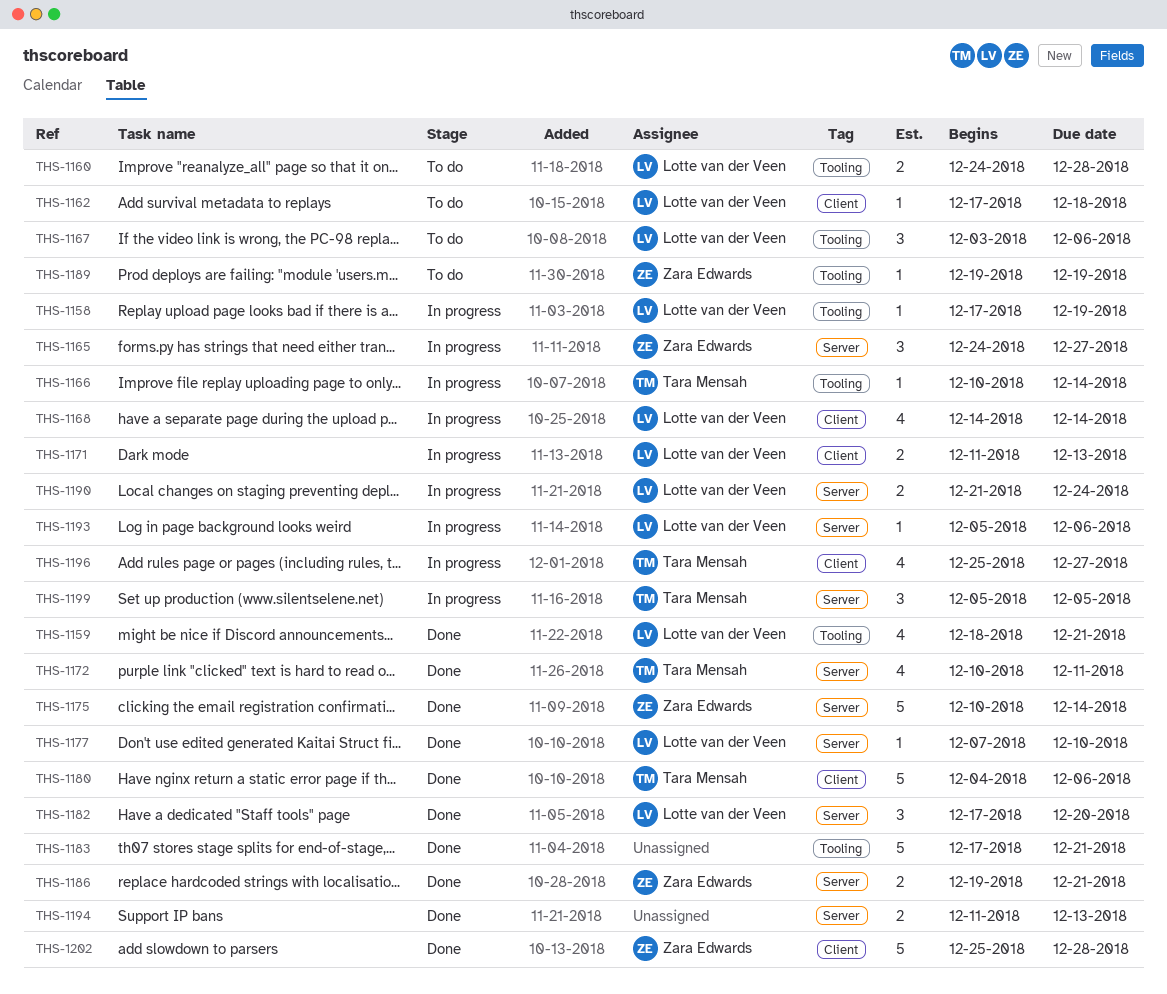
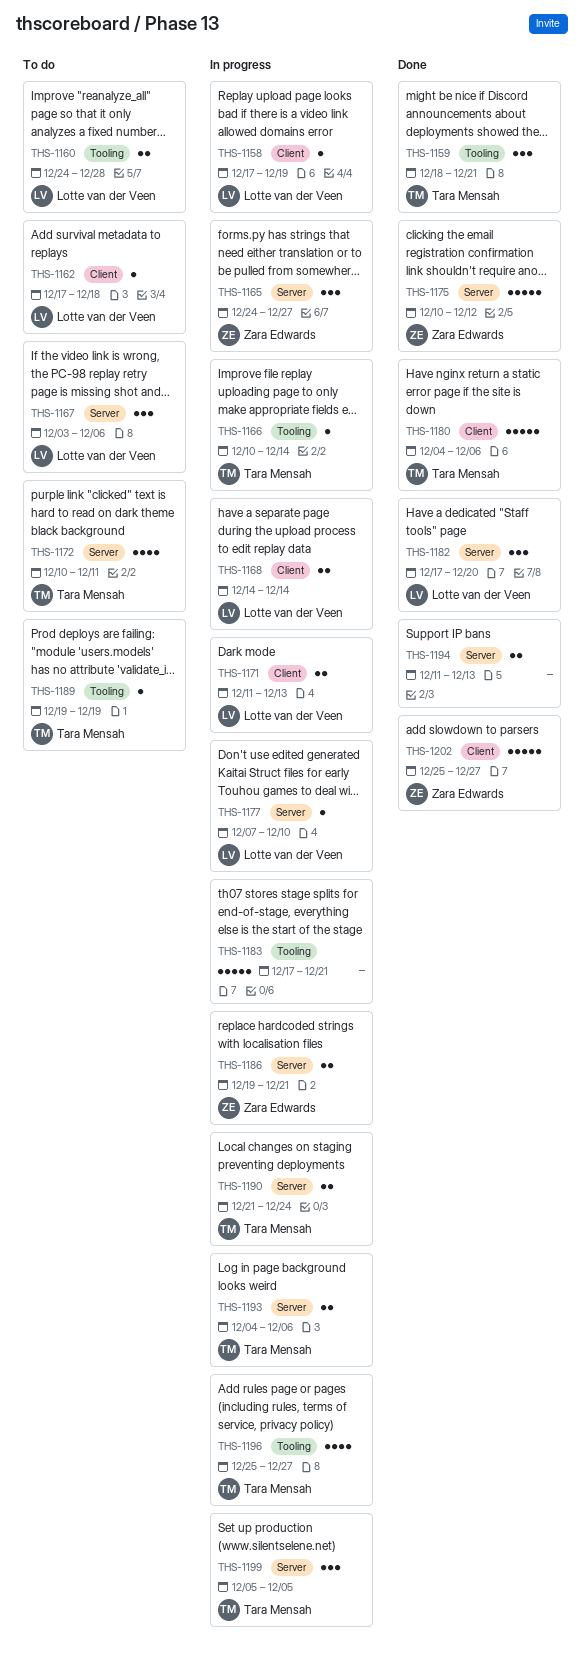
THS-1158, label: Tooling -> Client
THS-1159, owner: Lotte van der Veen -> Tara Mensah
THS-1159, estimate: 4 -> 3
THS-1167, label: Tooling -> Server
THS-1168, estimate: 4 -> 2
THS-1172, status: Done -> To do
THS-1175, due: Dec 14 -> Dec 12
THS-1177, status: Done -> In progress
THS-1183, status: Done -> In progress
THS-1186, status: Done -> In progress
THS-1189, owner: Zara Edwards -> Tara Mensah
THS-1190, owner: Lotte van der Veen -> Tara Mensah
THS-1193, owner: Lotte van der Veen -> Tara Mensah
THS-1193, estimate: 1 -> 2
THS-1193, start: Dec 5 -> Dec 4
THS-1196, label: Client -> Tooling
THS-1202, due: Dec 28 -> Dec 27

